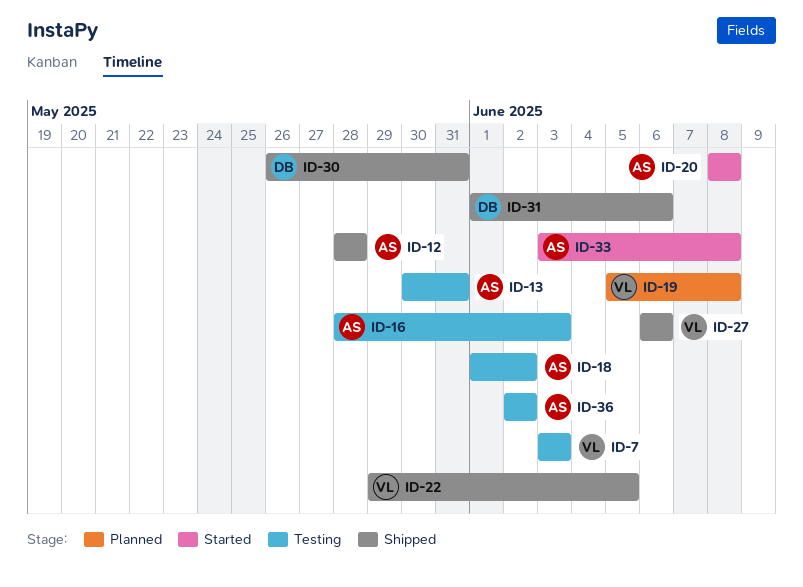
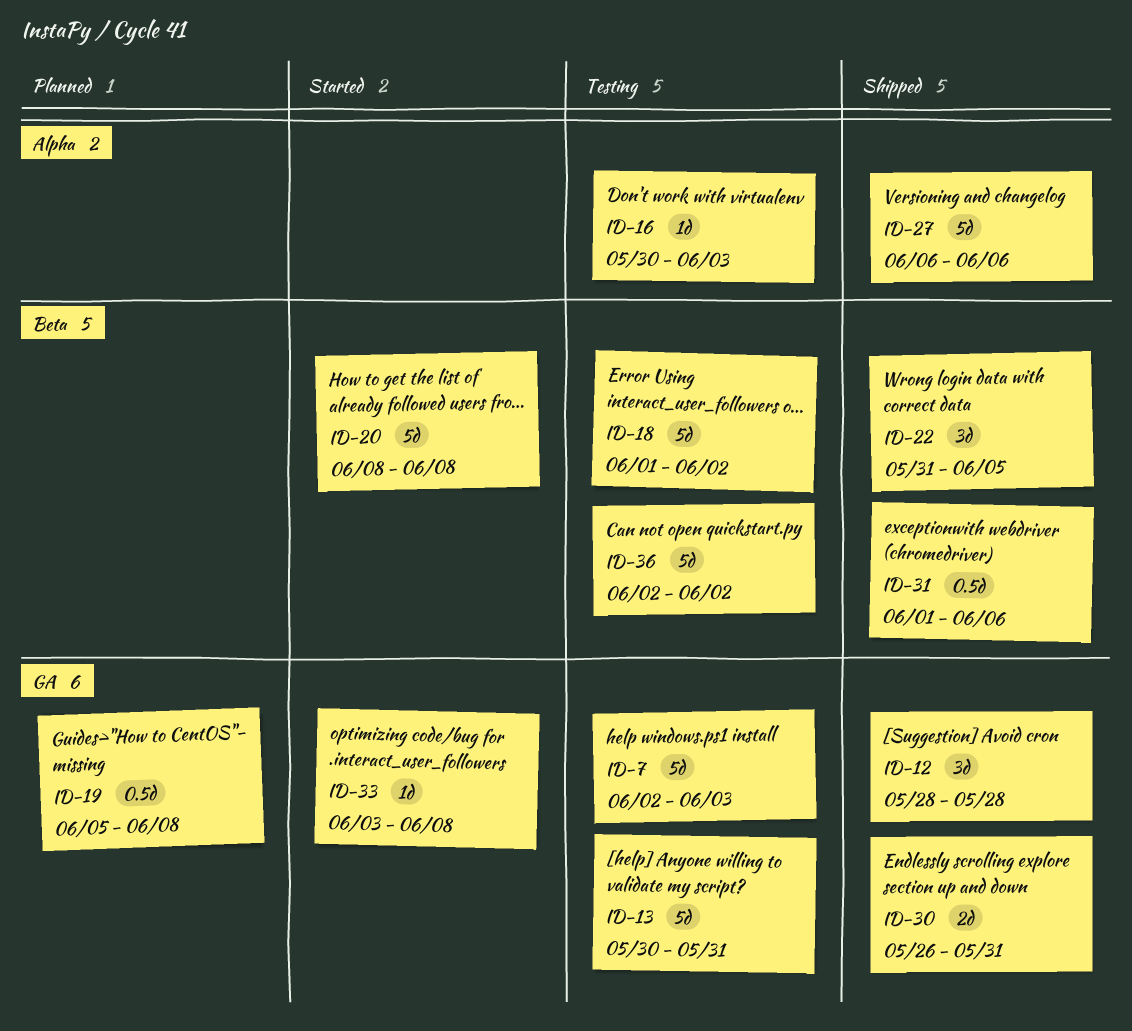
ID-7, start: Jun 3 -> Jun 2
ID-16, start: May 28 -> May 30
ID-22, start: May 29 -> May 31

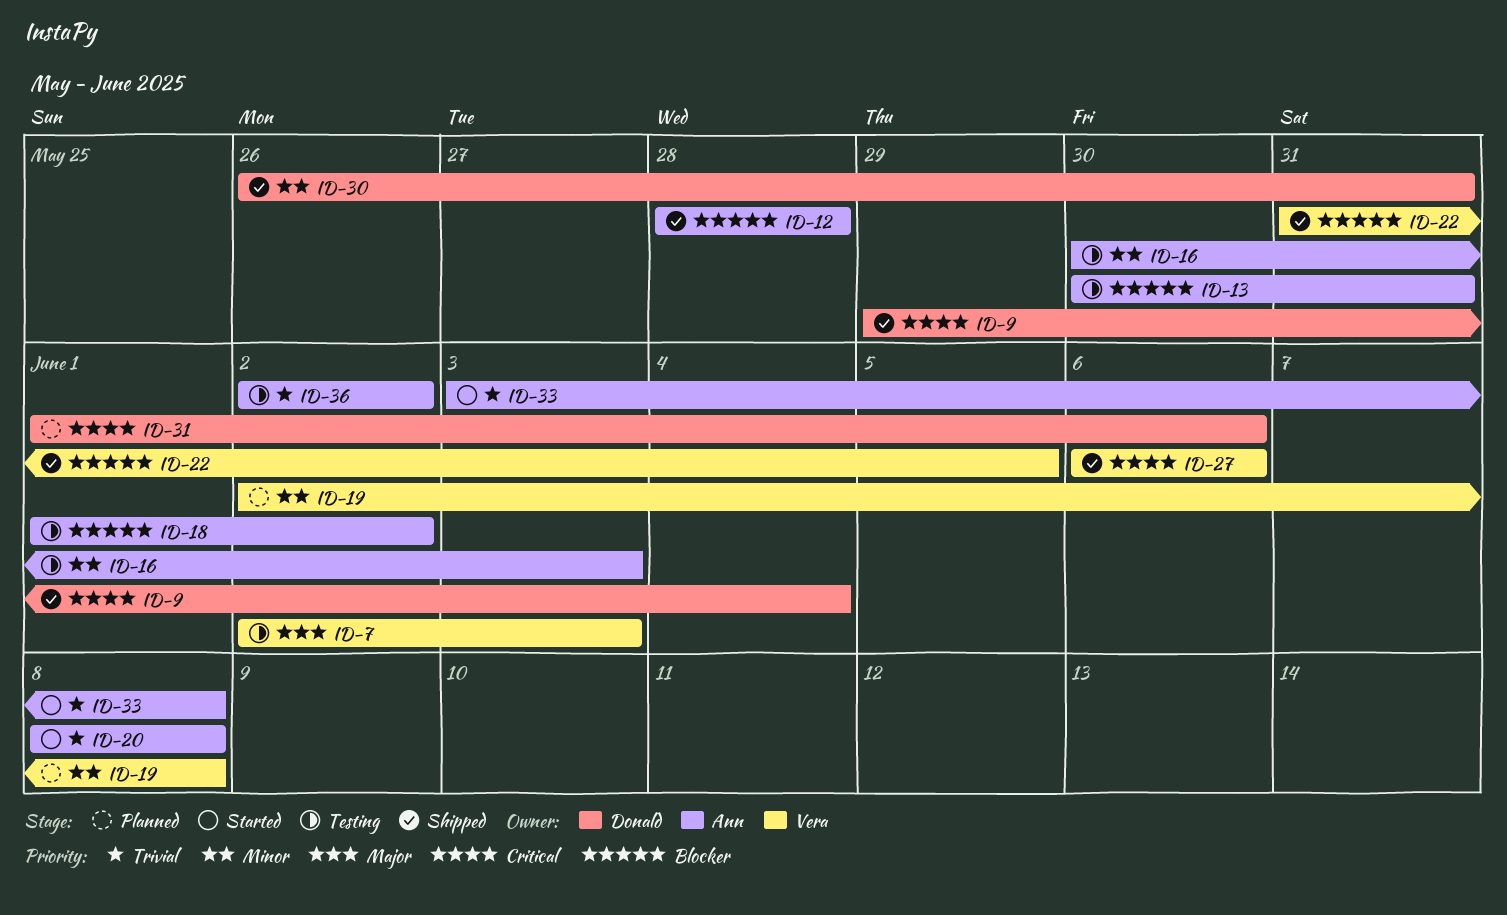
ID-9: none -> present
ID-19, start: Jun 5 -> Jun 2
ID-31, status: Shipped -> Planned

